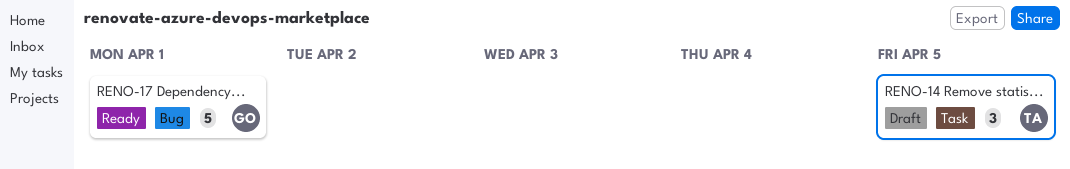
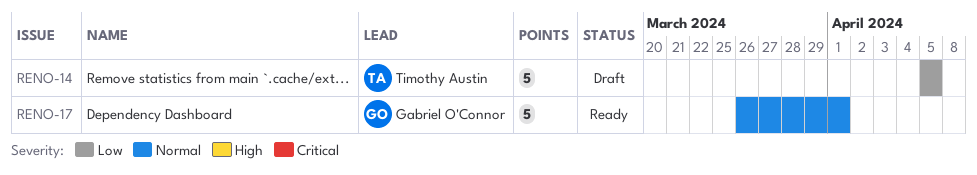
RENO-14, estimate: 3 -> 5

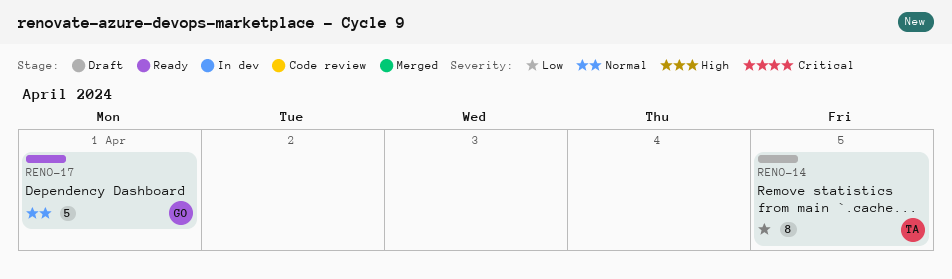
RENO-14, estimate: 5 -> 8

